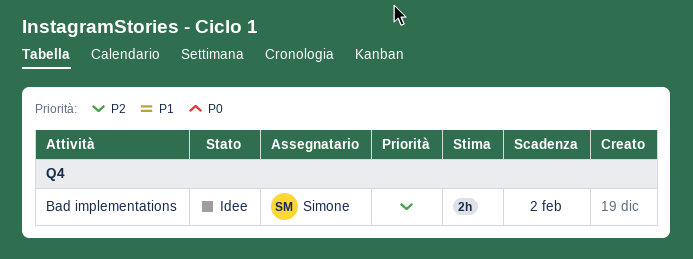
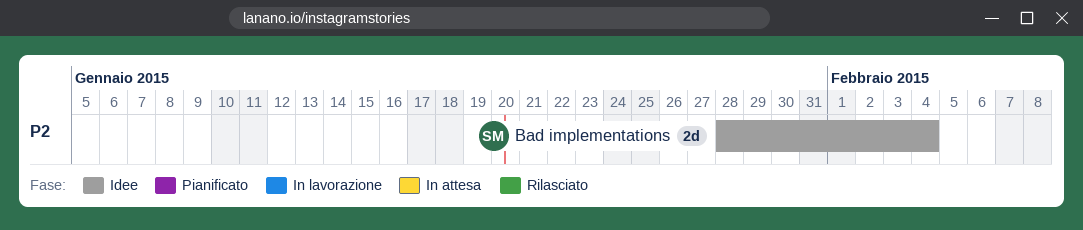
Bad implementations, estimate: 2h -> 2d
Bad implementations, due: Feb 2 -> Feb 4

